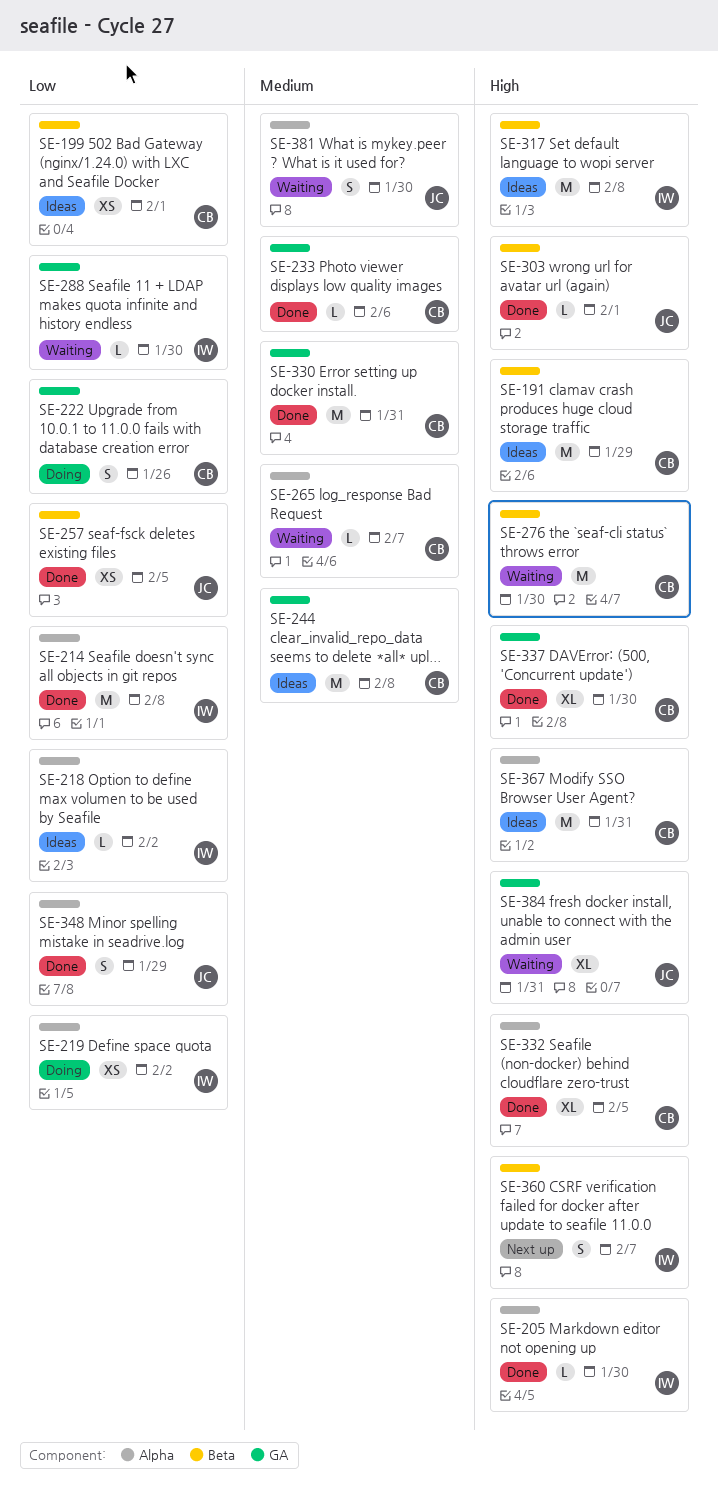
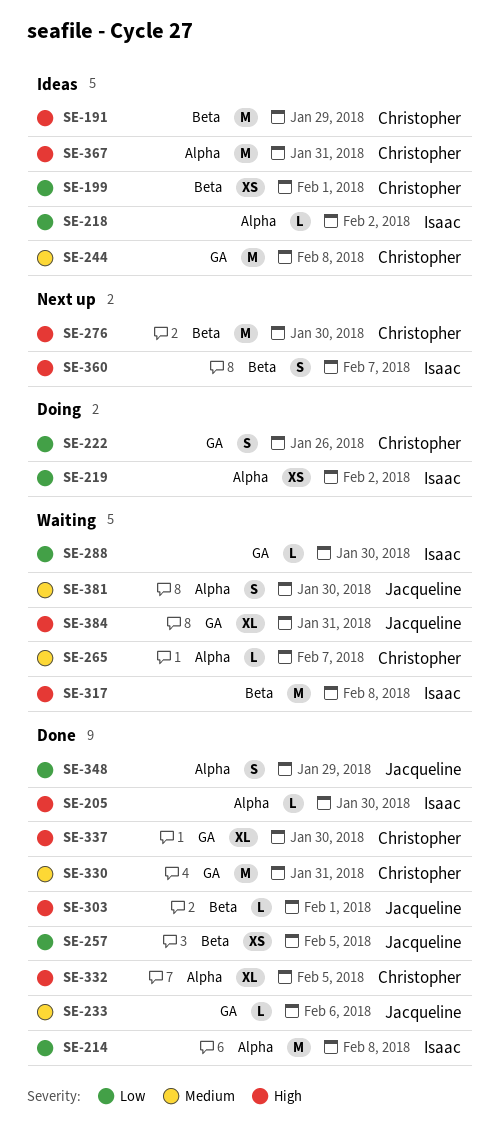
SE-233, owner: Christopher -> Jacqueline
SE-276, status: Waiting -> Next up
SE-317, status: Ideas -> Waiting

